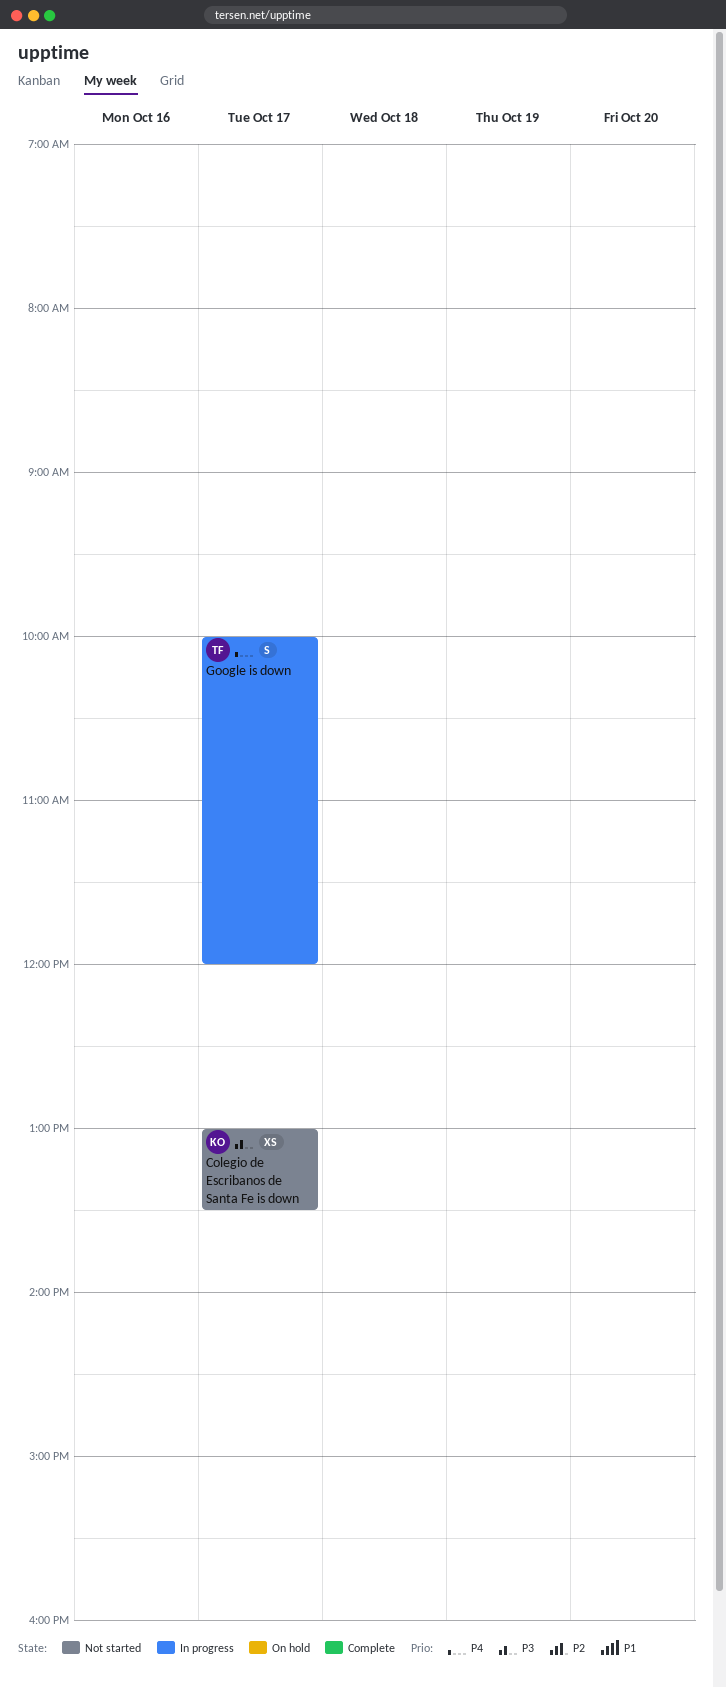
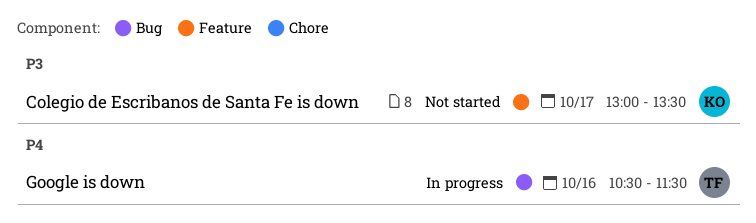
Google is down, day: Oct 17 -> Oct 16
Google is down, begins: 10:00 -> 10:30
Google is down, ends: 12:00 -> 11:30

